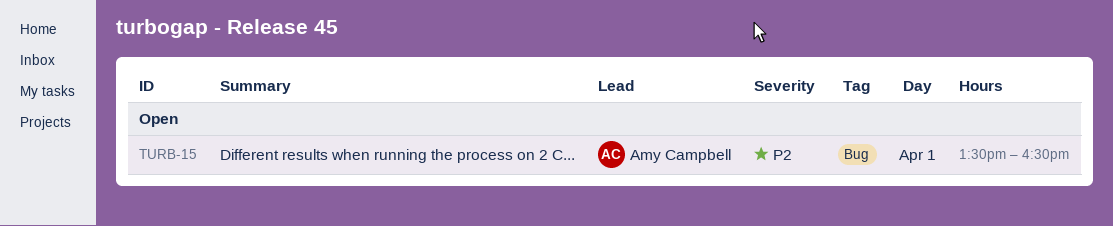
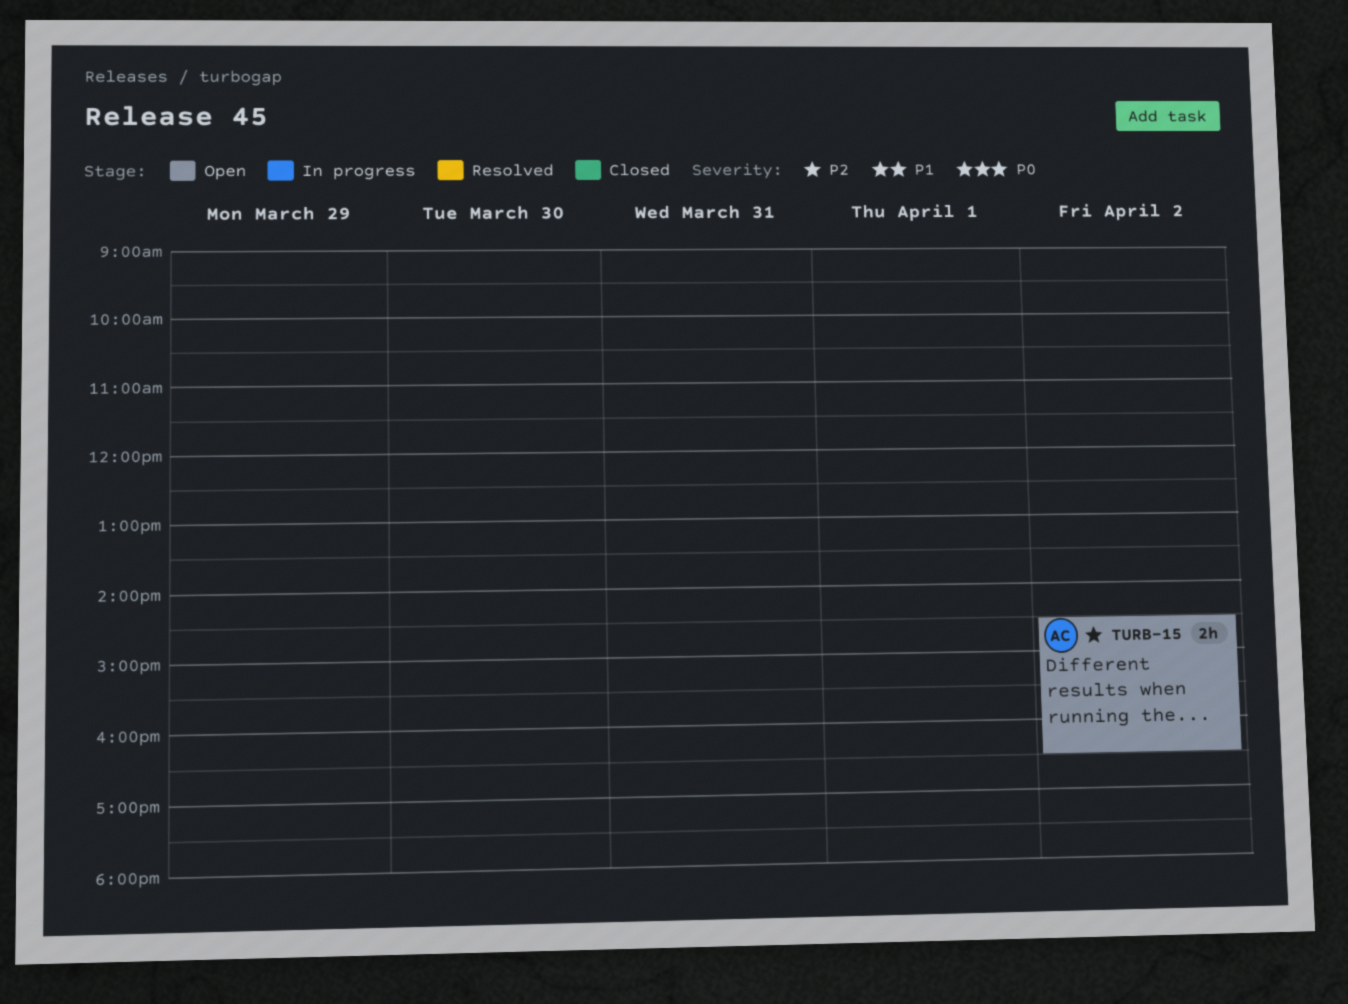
TURB-15, day: Apr 1 -> Apr 2
TURB-15, begins: 13:30 -> 14:30

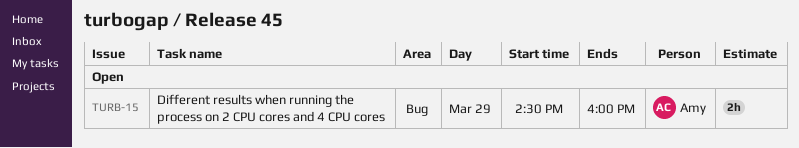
TURB-15, day: Apr 2 -> Mar 29
TURB-15, ends: 16:30 -> 16:00

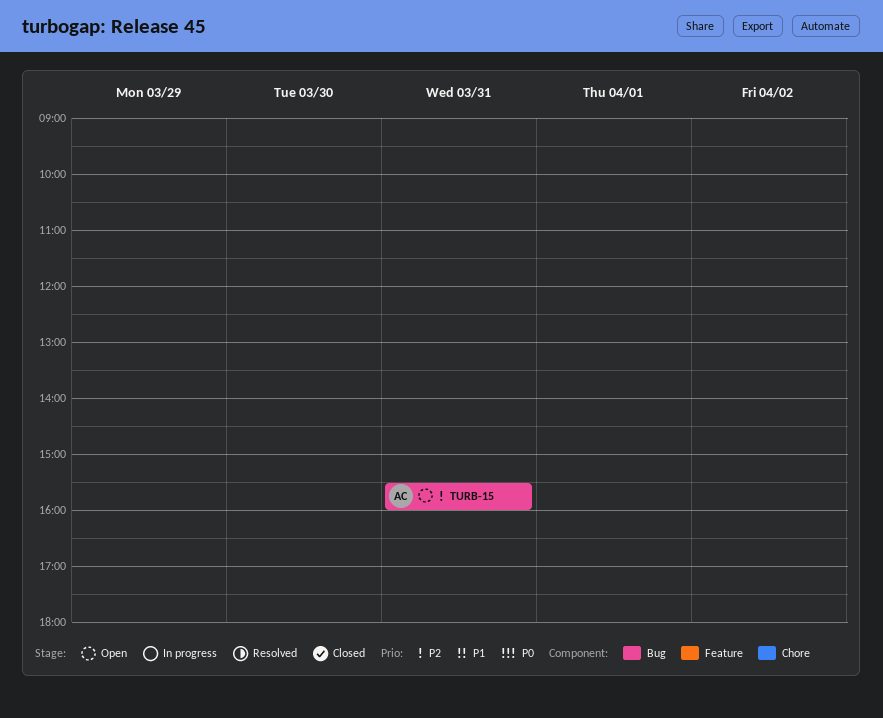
TURB-15, day: Mar 29 -> Mar 31
TURB-15, begins: 14:30 -> 15:30

